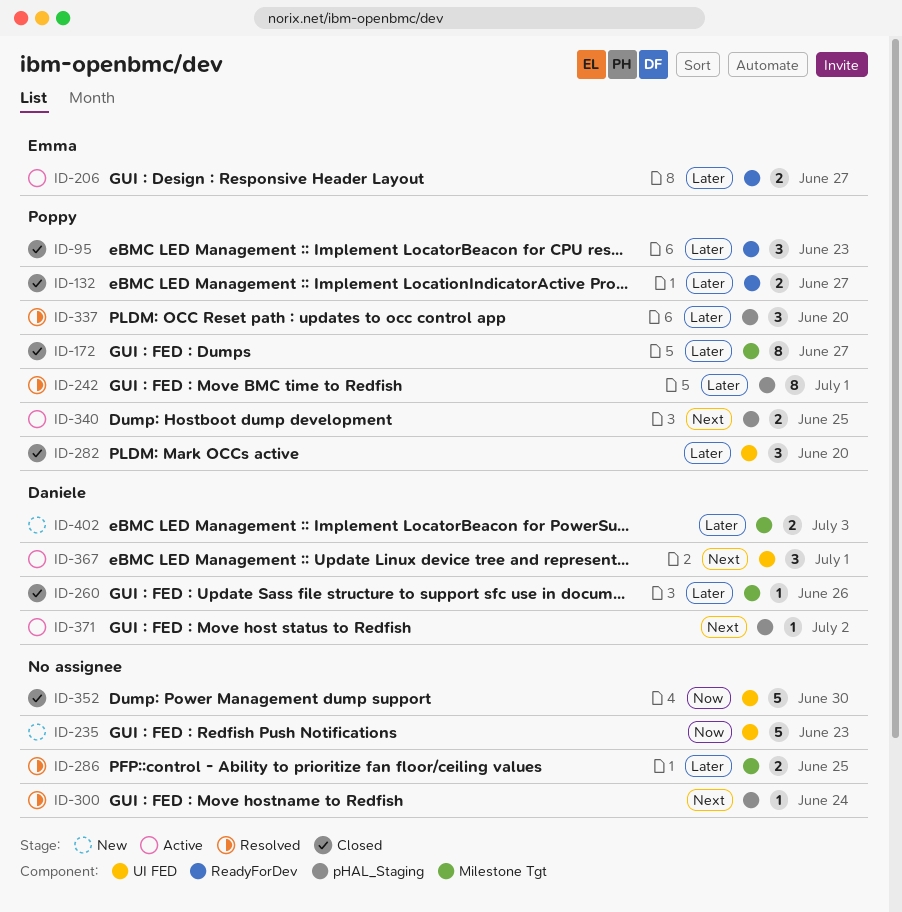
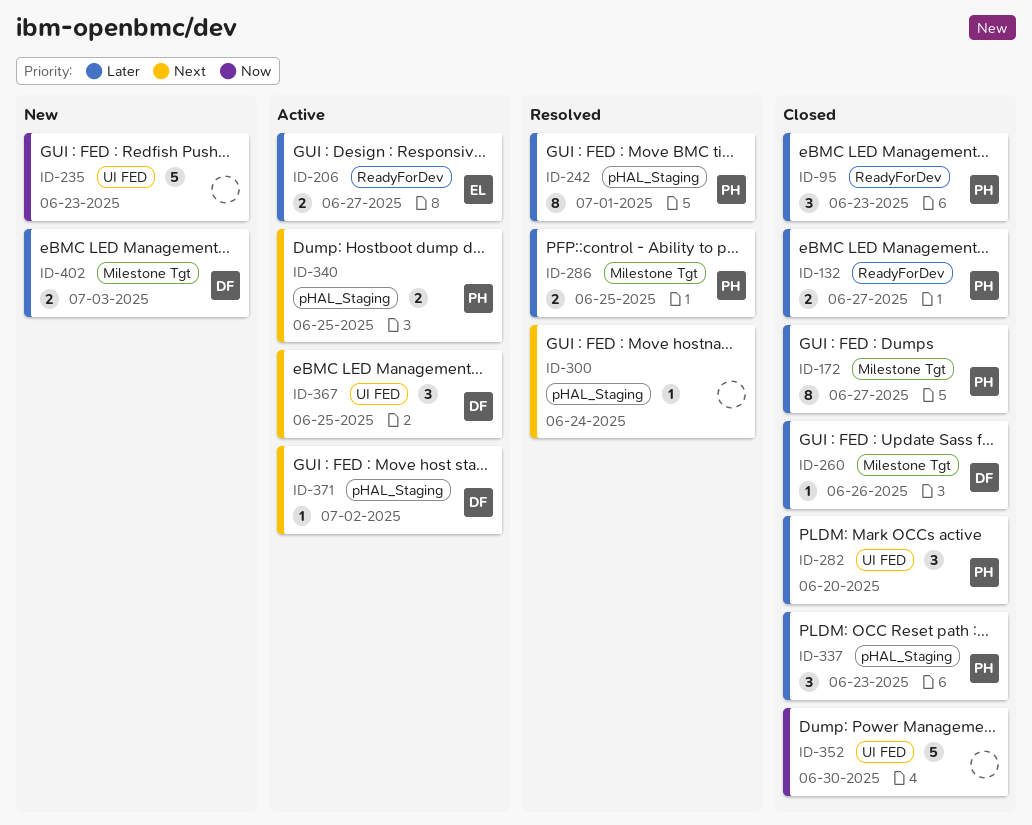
ID-286, owner: none -> Poppy
ID-337, status: Resolved -> Closed
ID-337, due: Jun 20 -> Jun 23
ID-367, due: Jul 1 -> Jun 25

